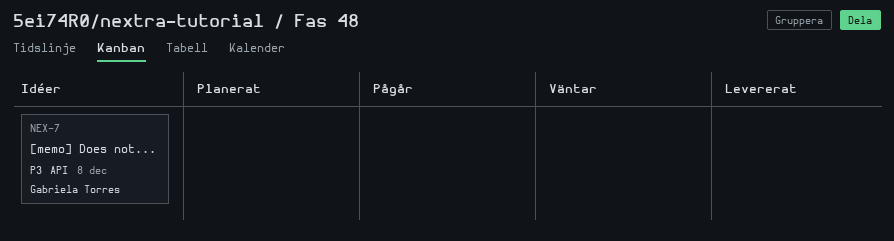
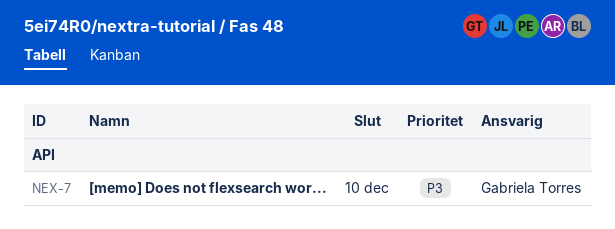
NEX-7, due: Dec 8 -> Dec 10

